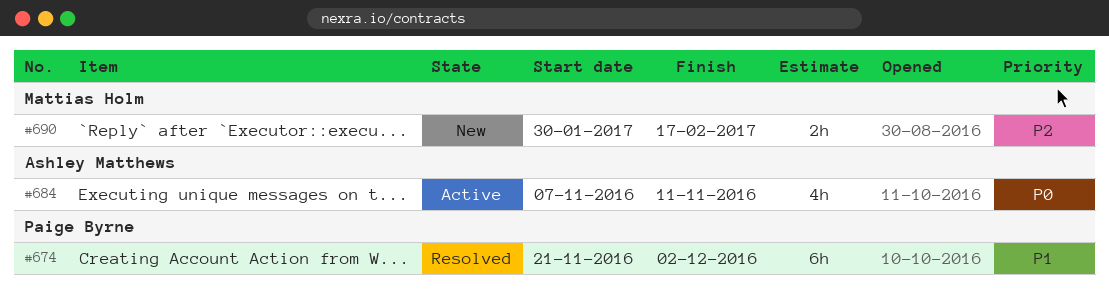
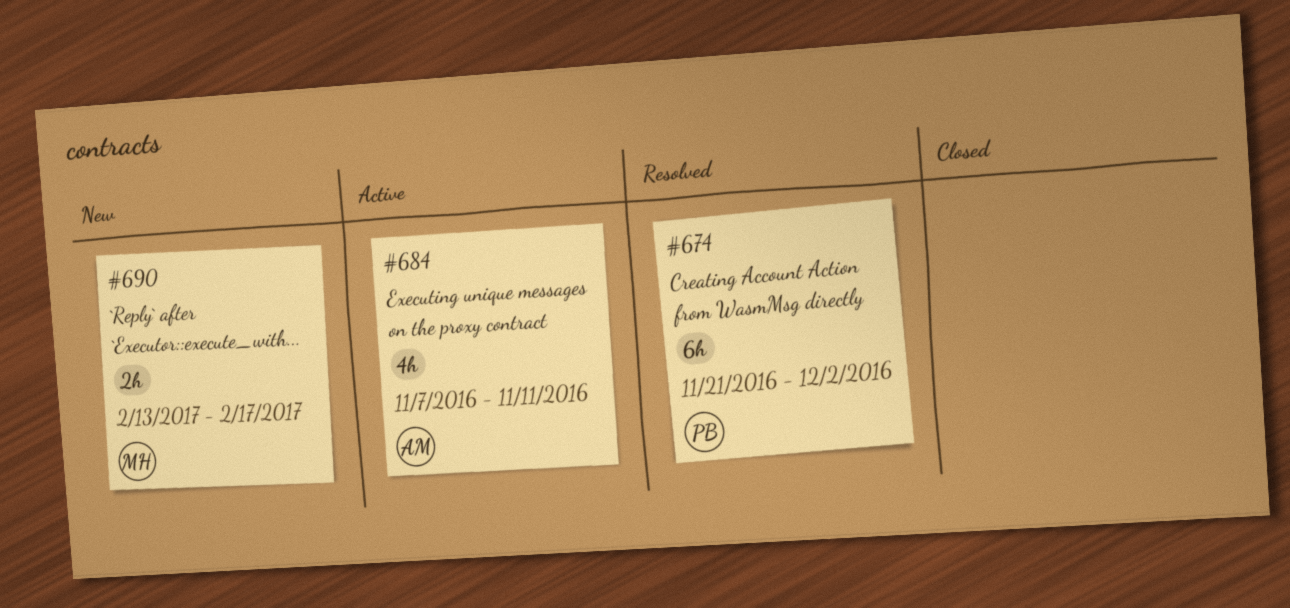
#690, start: Jan 30 -> Feb 13

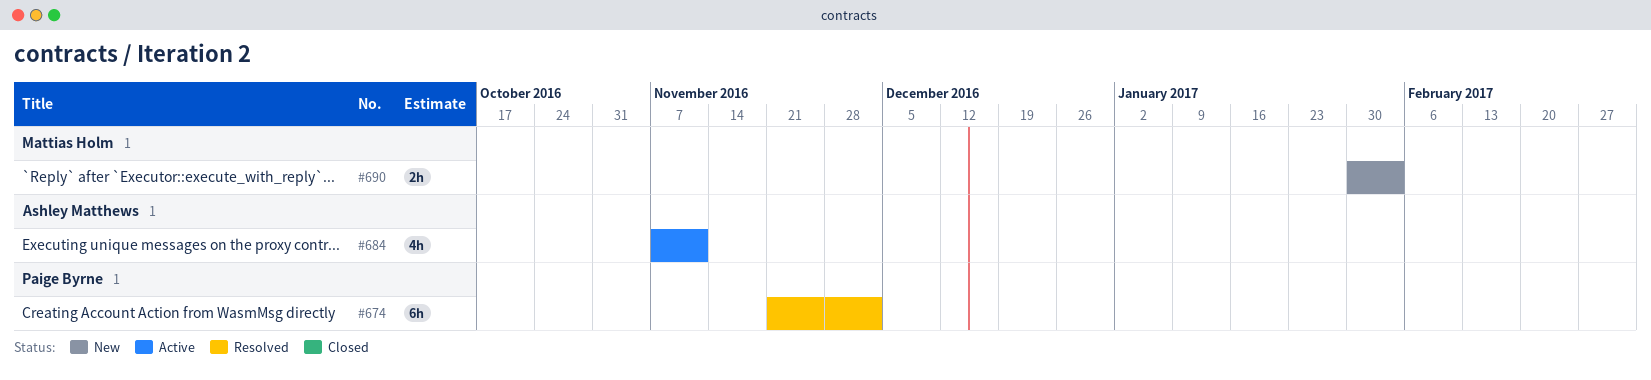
#690, start: Feb 13 -> Jan 30
#690, due: Feb 17 -> Feb 3

